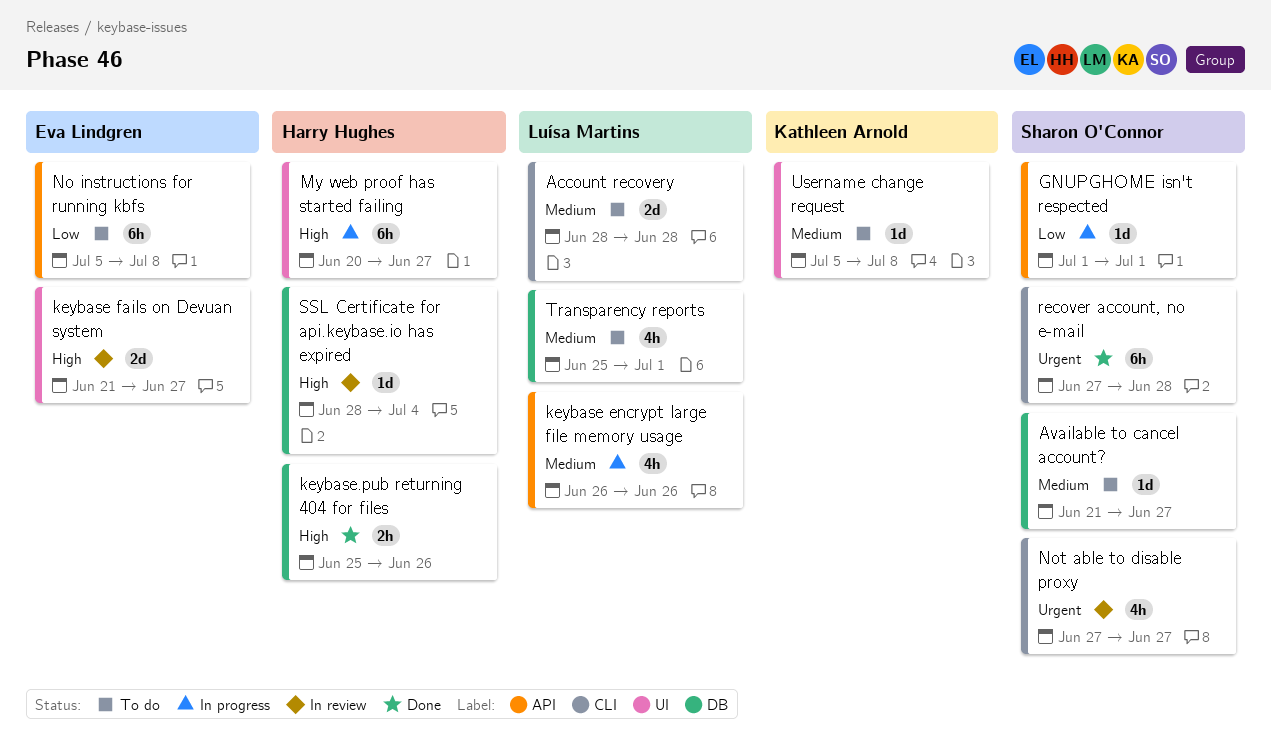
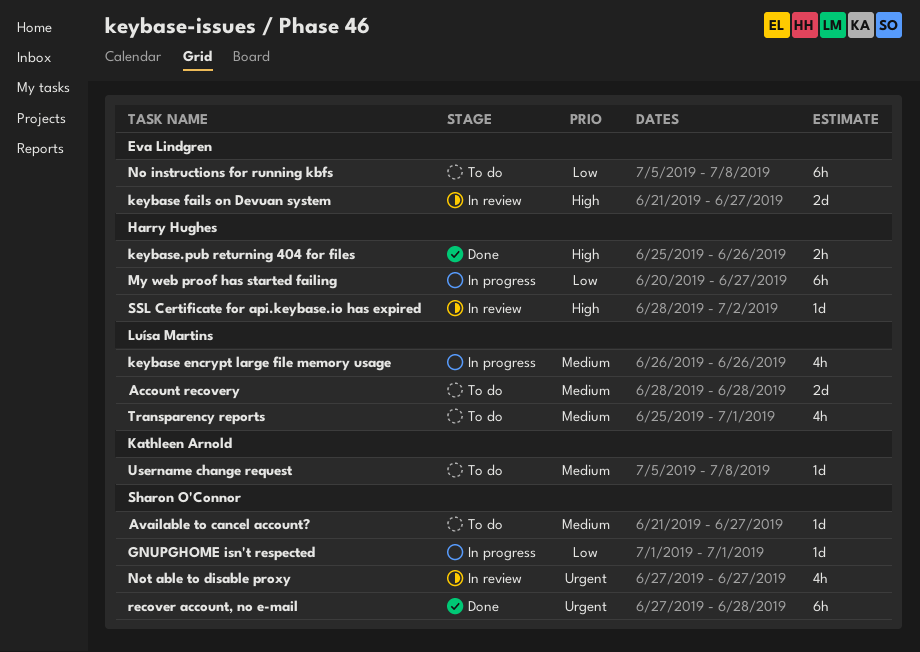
My web proof has started failing, priority: High -> Low
SSL Certificate for api.keybase.io has expired, due: Jul 4 -> Jul 2

